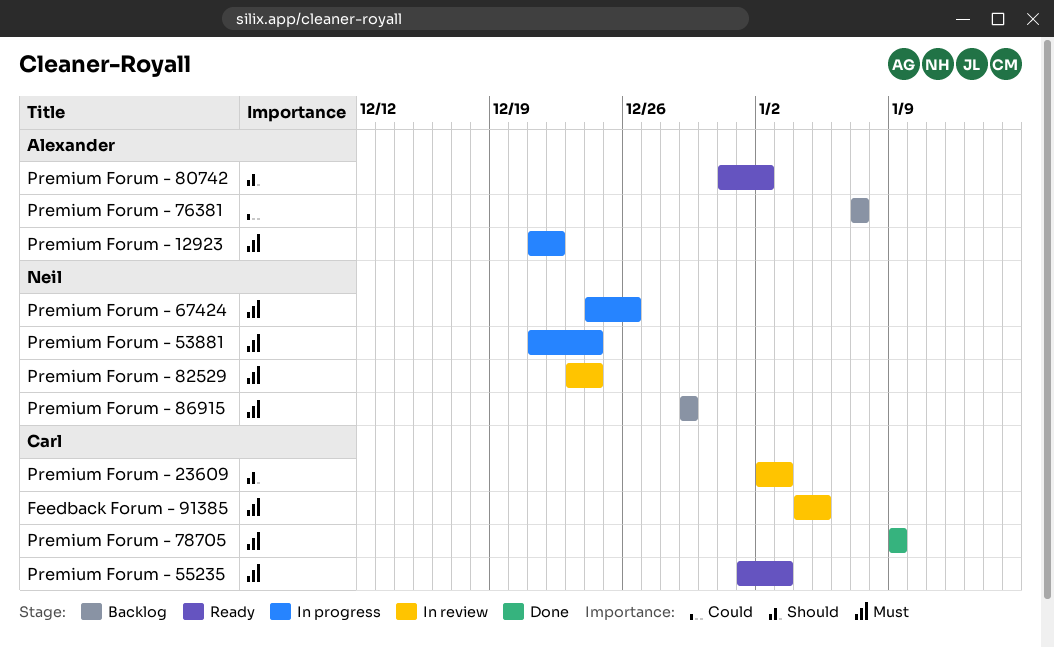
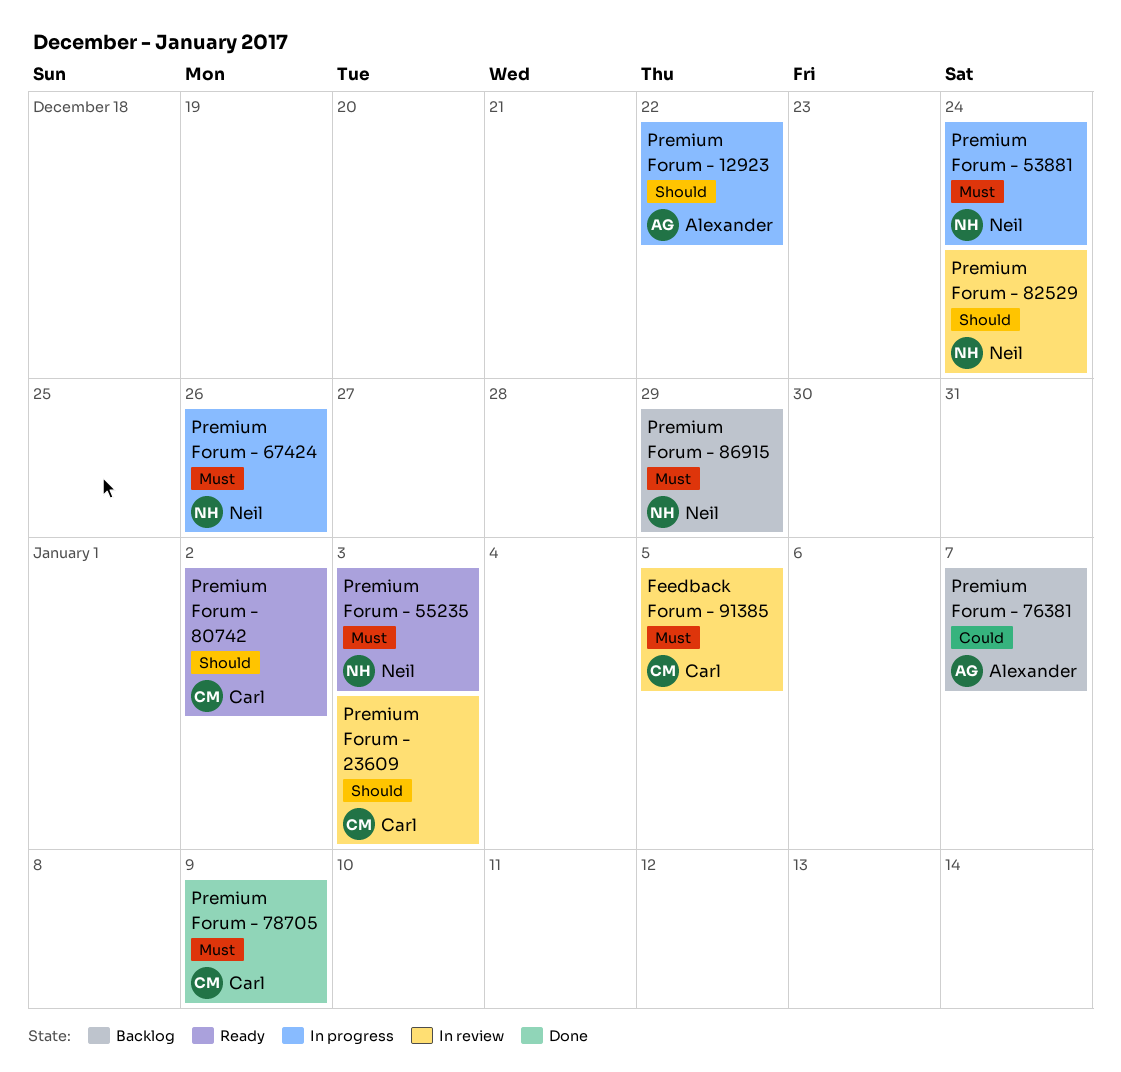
Premium Forum - 12923, priority: Must -> Should
Premium Forum - 55235, owner: Carl -> Neil
Premium Forum - 80742, owner: Alexander -> Carl
Premium Forum - 82529, priority: Must -> Should

